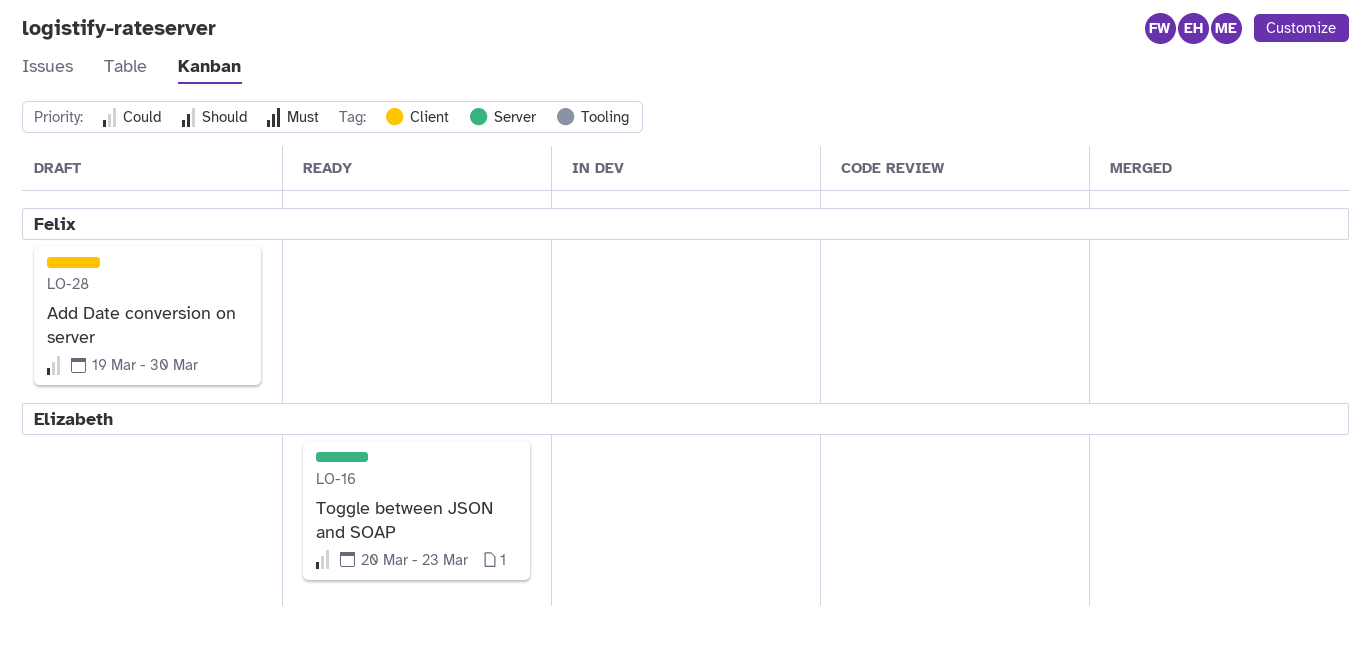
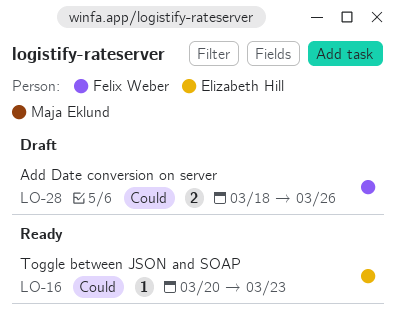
LO-28, start: Mar 19 -> Mar 18
LO-28, due: Mar 30 -> Mar 26

